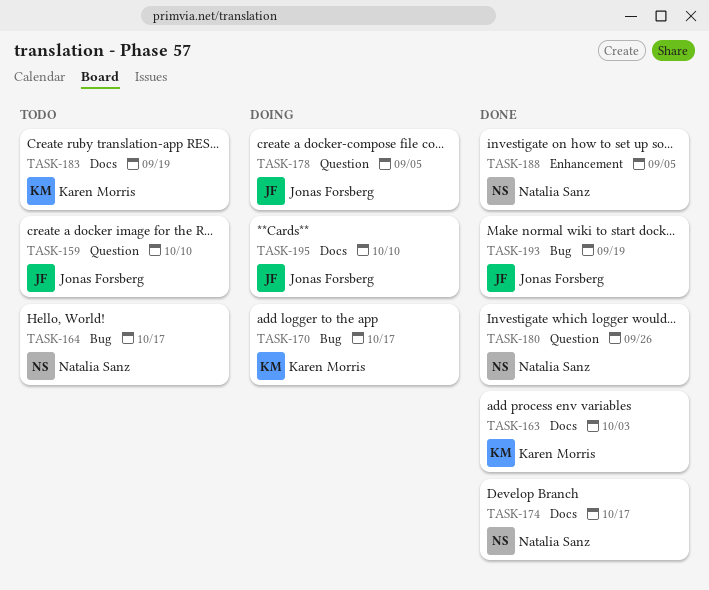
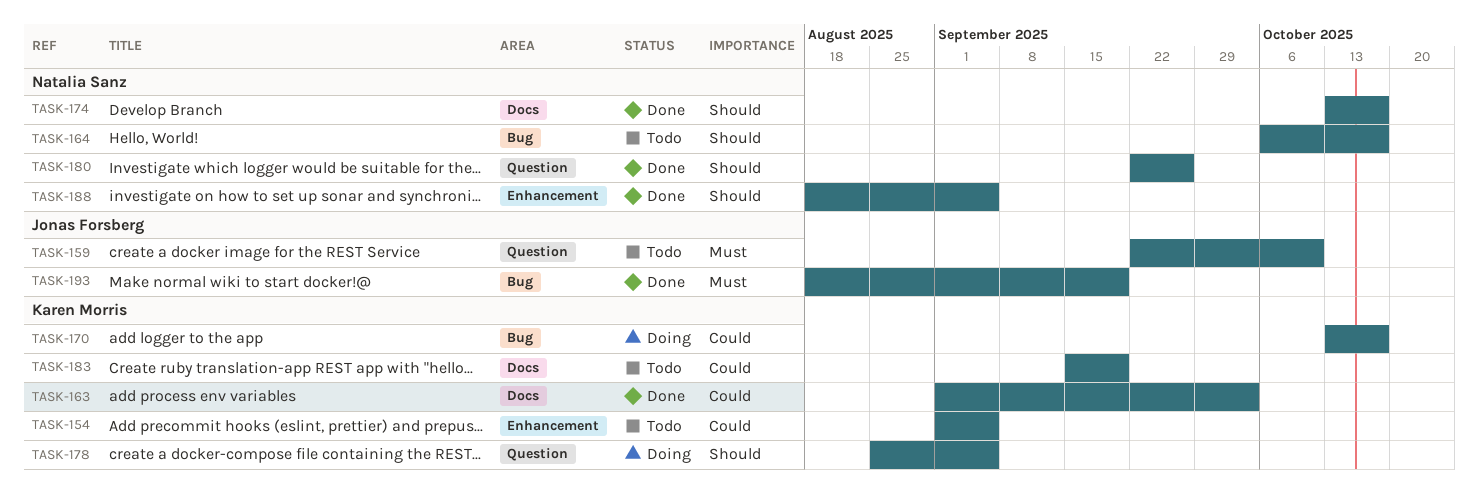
TASK-154: none -> present
TASK-178, owner: Jonas Forsberg -> Karen Morris
TASK-195: present -> none

